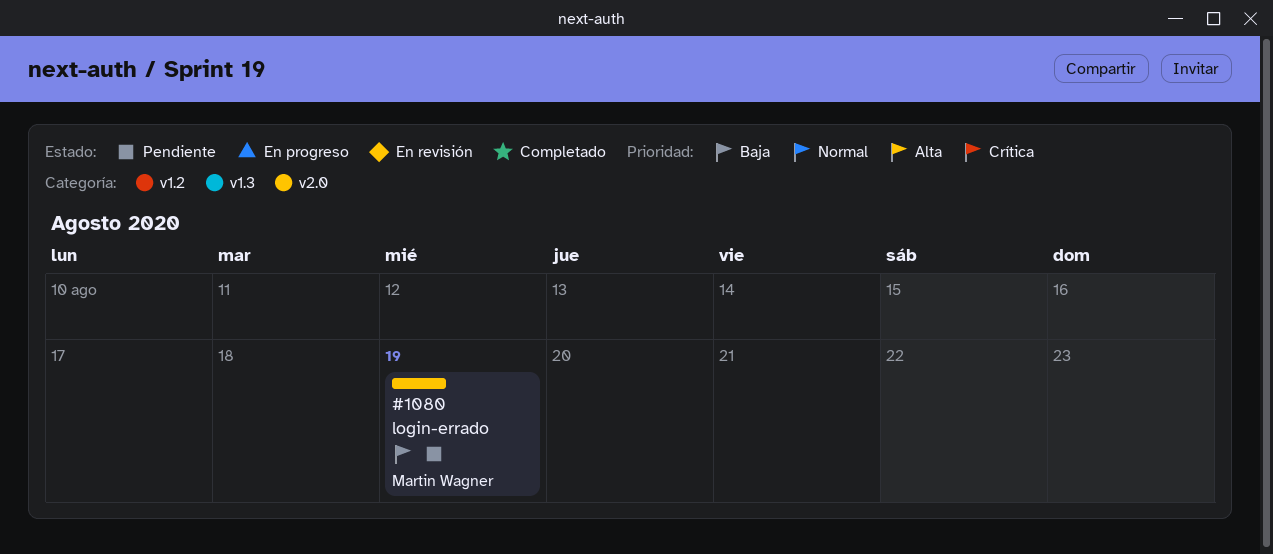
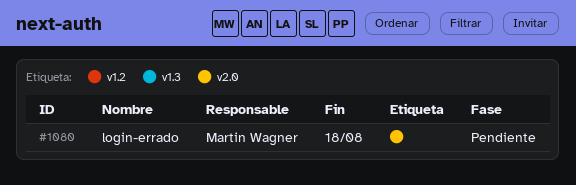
#1080, due: Aug 19 -> Aug 18

